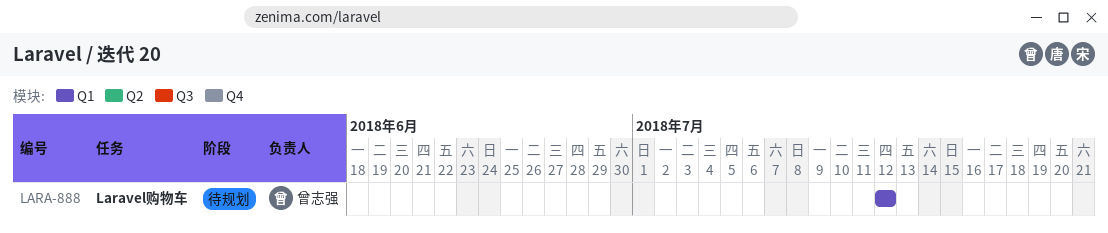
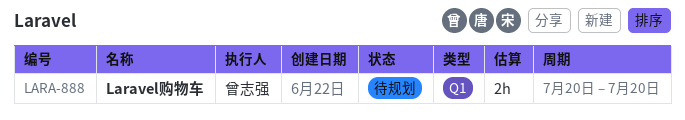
LARA-888, start: Jul 12 -> Jul 20
LARA-888, due: Jul 12 -> Jul 20

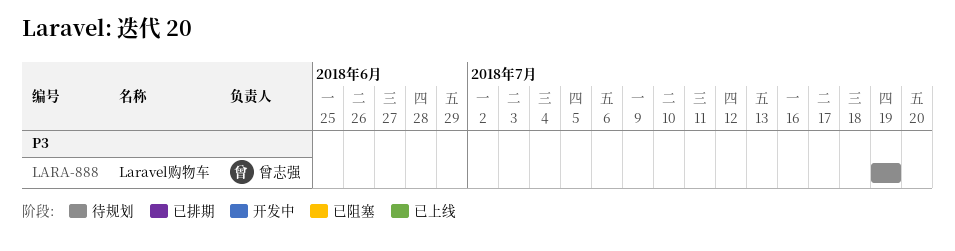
LARA-888, start: Jul 20 -> Jul 19
LARA-888, due: Jul 20 -> Jul 19

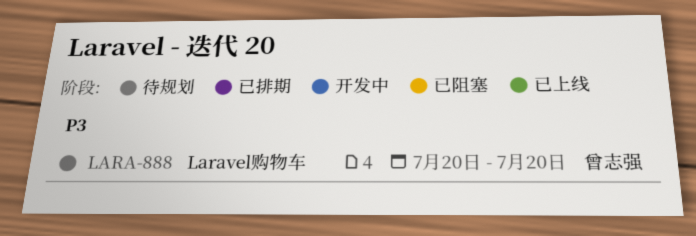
LARA-888, start: Jul 19 -> Jul 20
LARA-888, due: Jul 19 -> Jul 20

